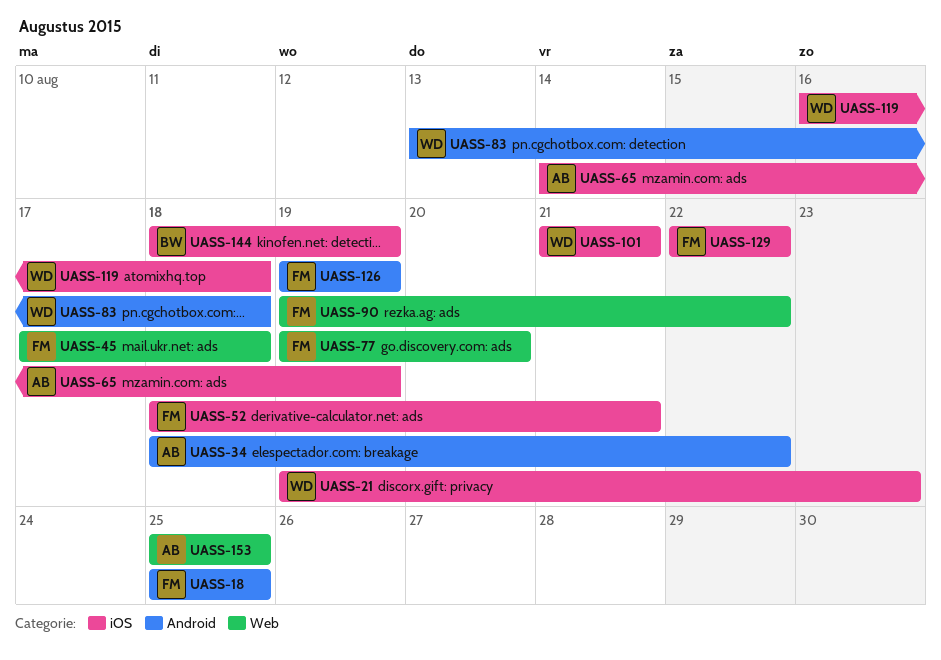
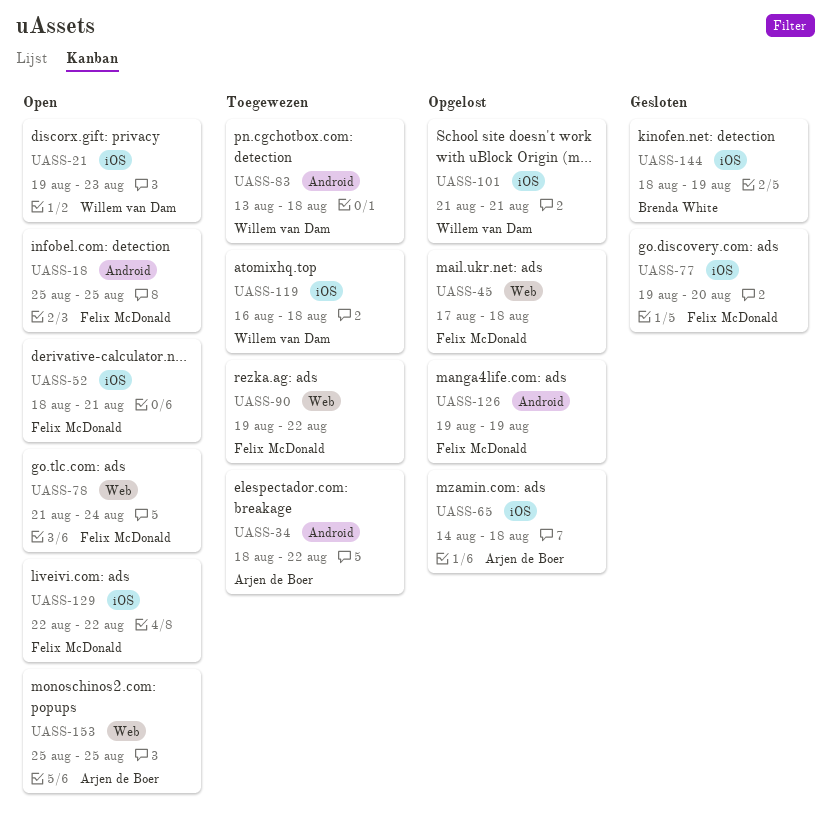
UASS-65, due: Aug 19 -> Aug 18
UASS-77, label: Web -> iOS
UASS-78: none -> present

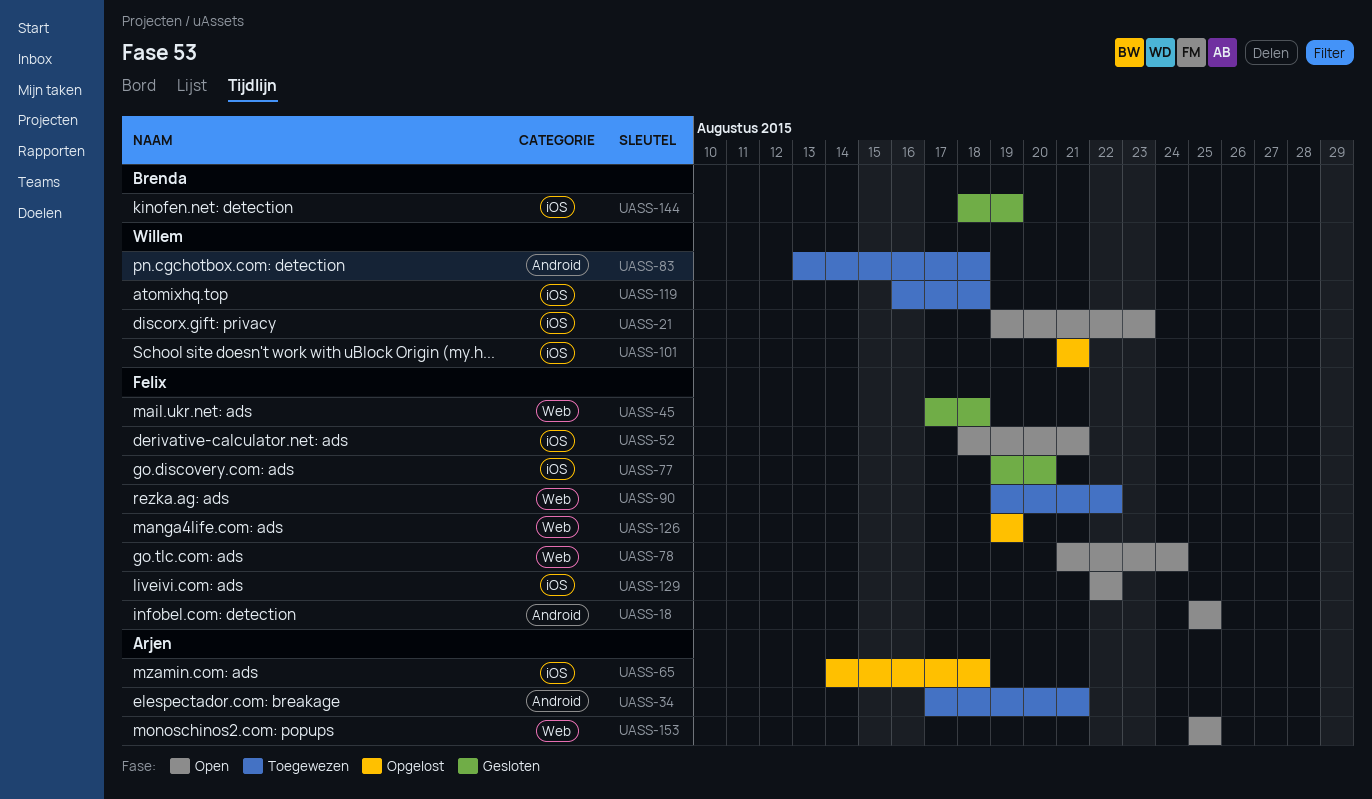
UASS-34, start: Aug 18 -> Aug 17
UASS-34, due: Aug 22 -> Aug 21
UASS-45, status: Opgelost -> Gesloten
UASS-126, label: Android -> Web

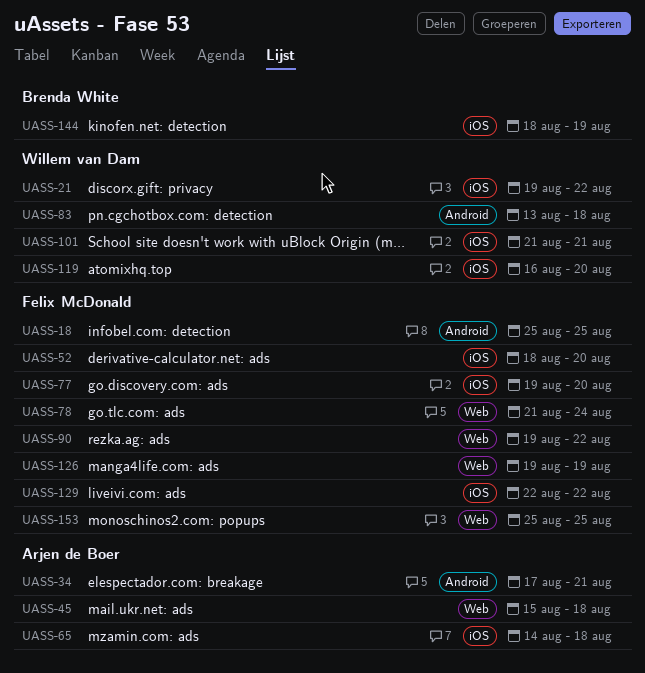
UASS-21, due: Aug 23 -> Aug 22
UASS-45, owner: Felix McDonald -> Arjen de Boer
UASS-45, start: Aug 17 -> Aug 15
UASS-52, due: Aug 21 -> Aug 20
UASS-119, due: Aug 18 -> Aug 20
UASS-153, owner: Arjen de Boer -> Felix McDonald

